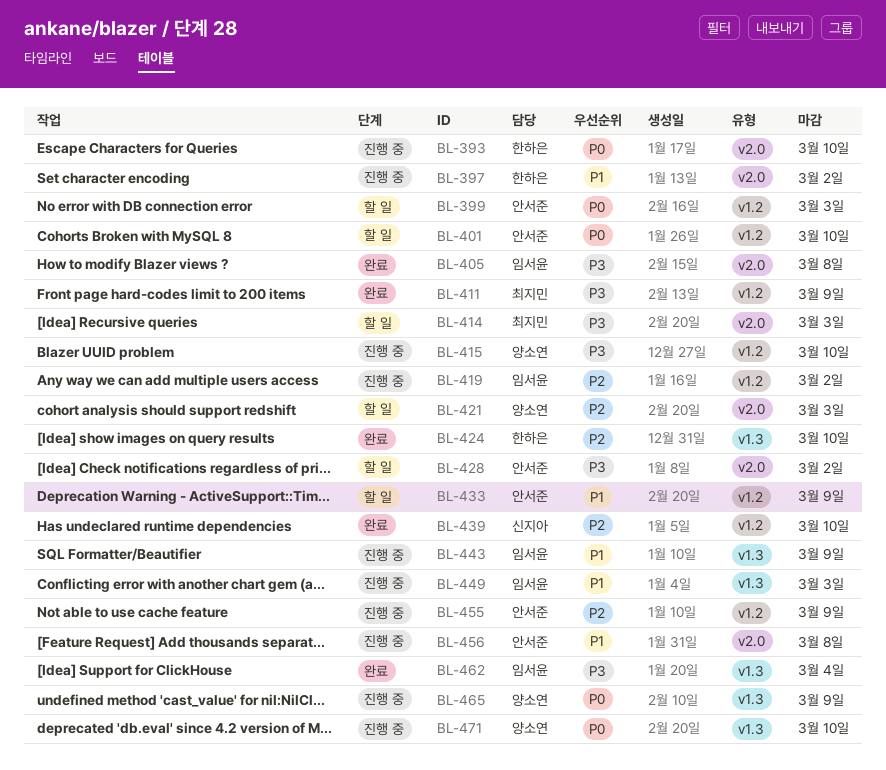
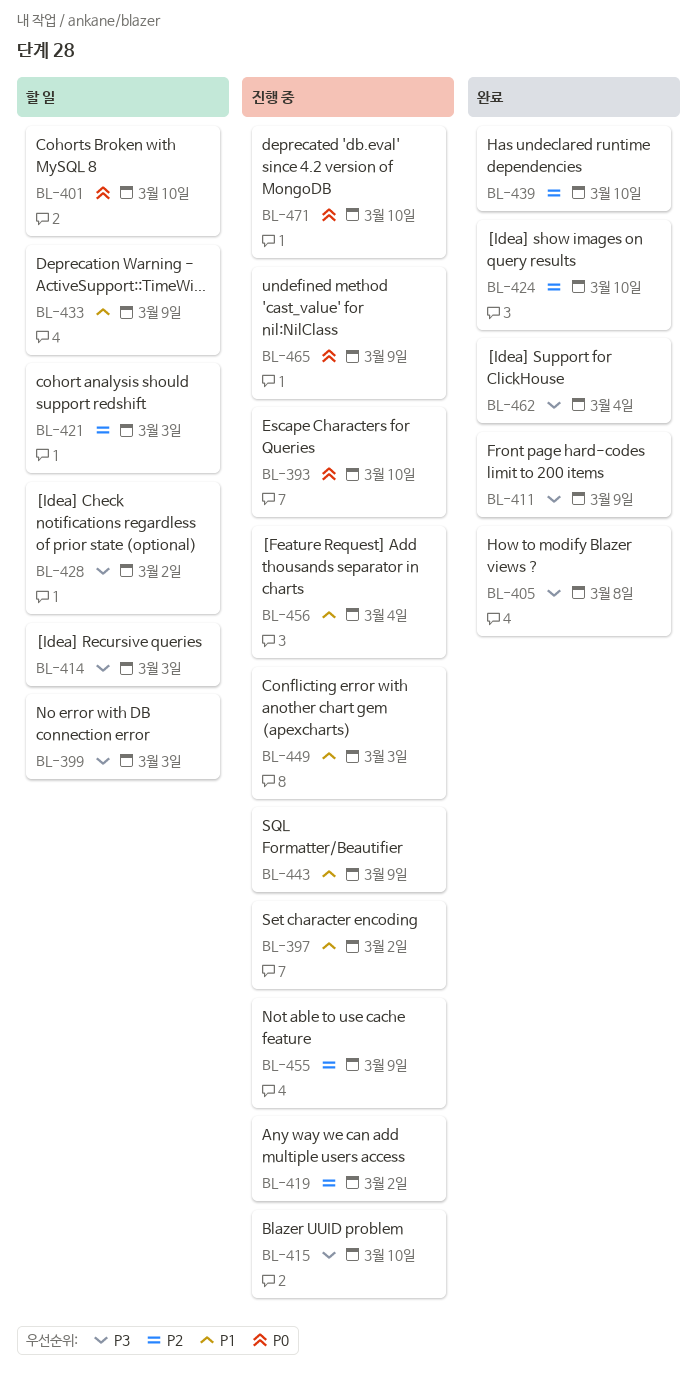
BL-399, priority: P0 -> P3
BL-456, due: Mar 8 -> Mar 4

